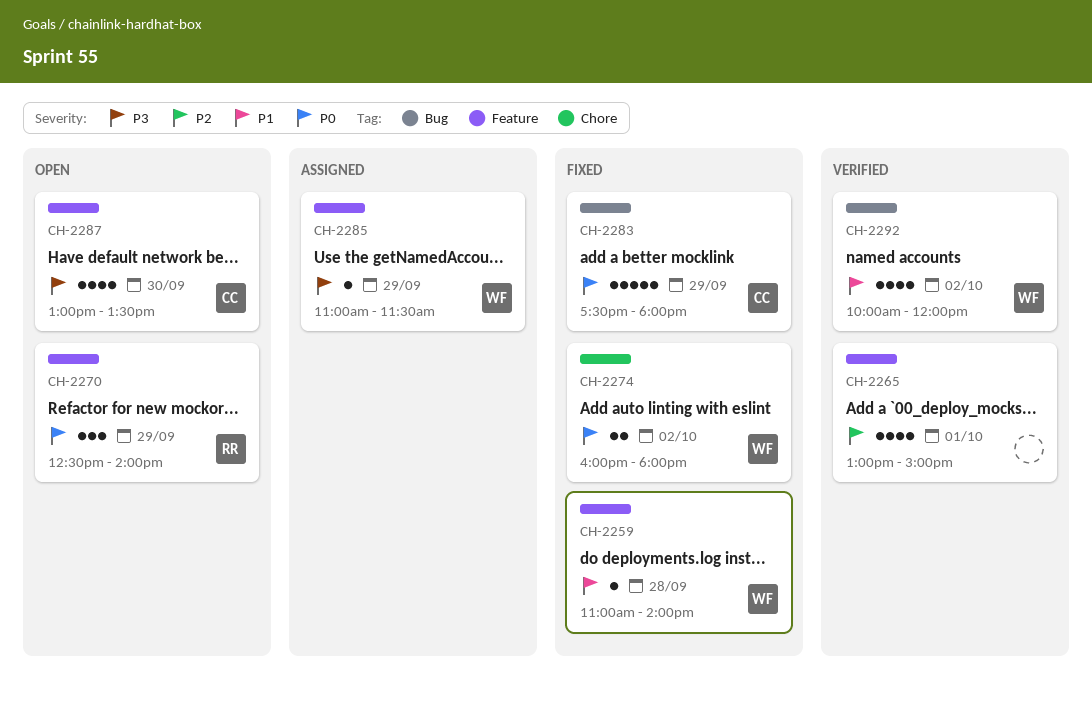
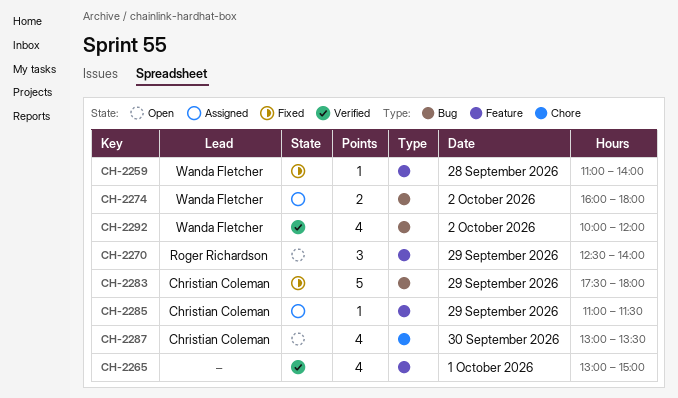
CH-2274, status: Fixed -> Assigned
CH-2274, label: Chore -> Bug
CH-2285, owner: Wanda Fletcher -> Christian Coleman
CH-2287, label: Feature -> Chore

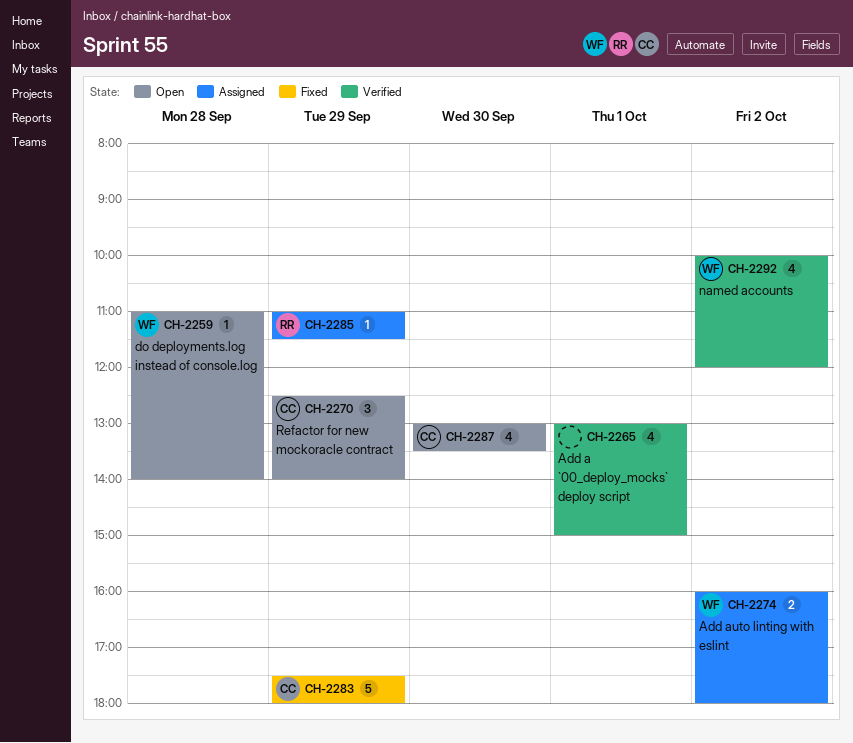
CH-2259, status: Fixed -> Open
CH-2270, owner: Roger Richardson -> Christian Coleman
CH-2285, owner: Christian Coleman -> Roger Richardson

